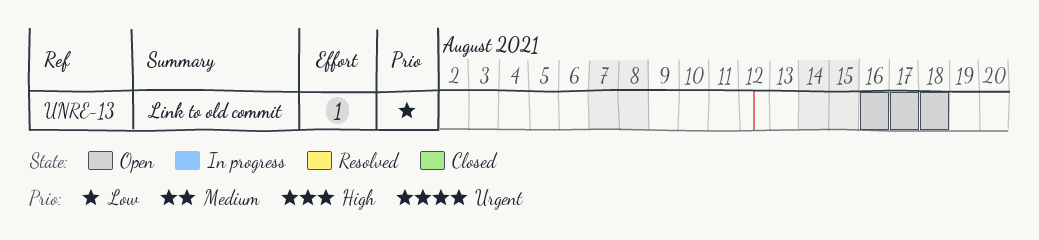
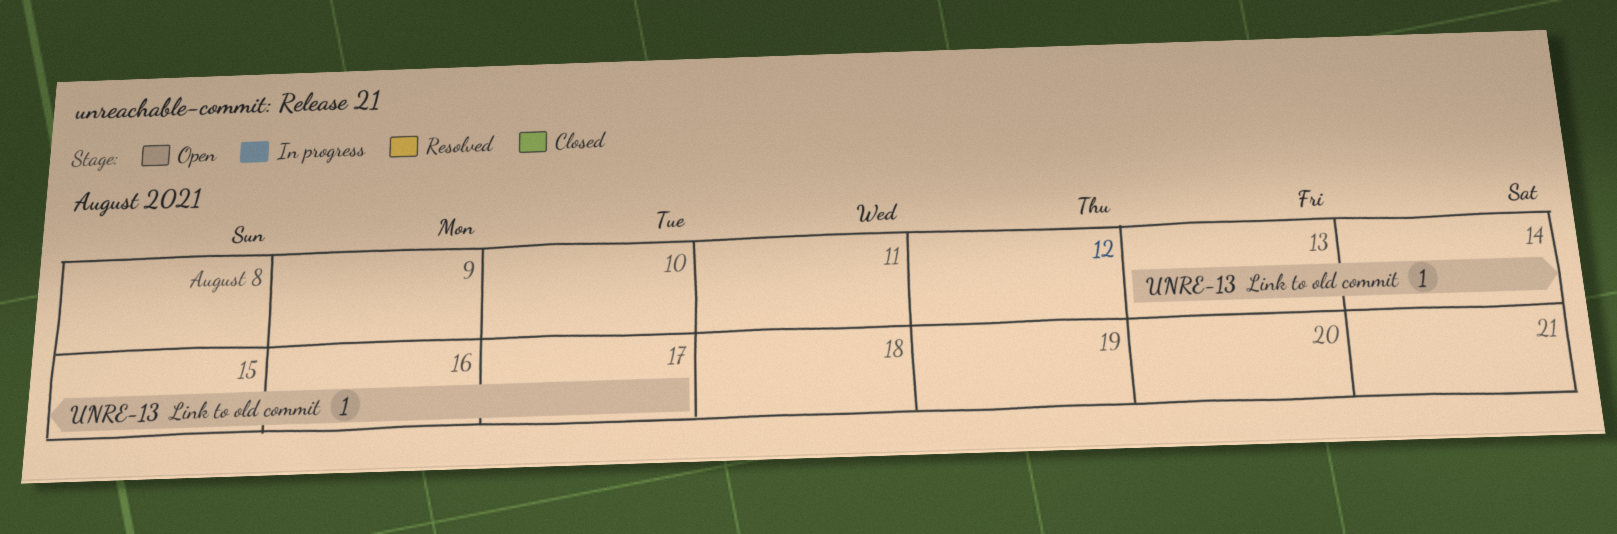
UNRE-13, start: Aug 16 -> Aug 13
UNRE-13, due: Aug 18 -> Aug 17

